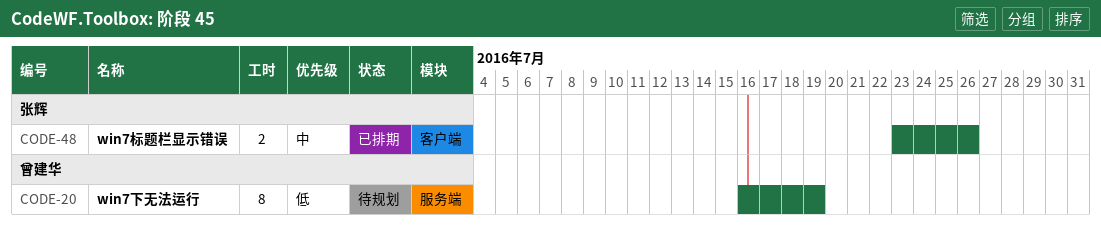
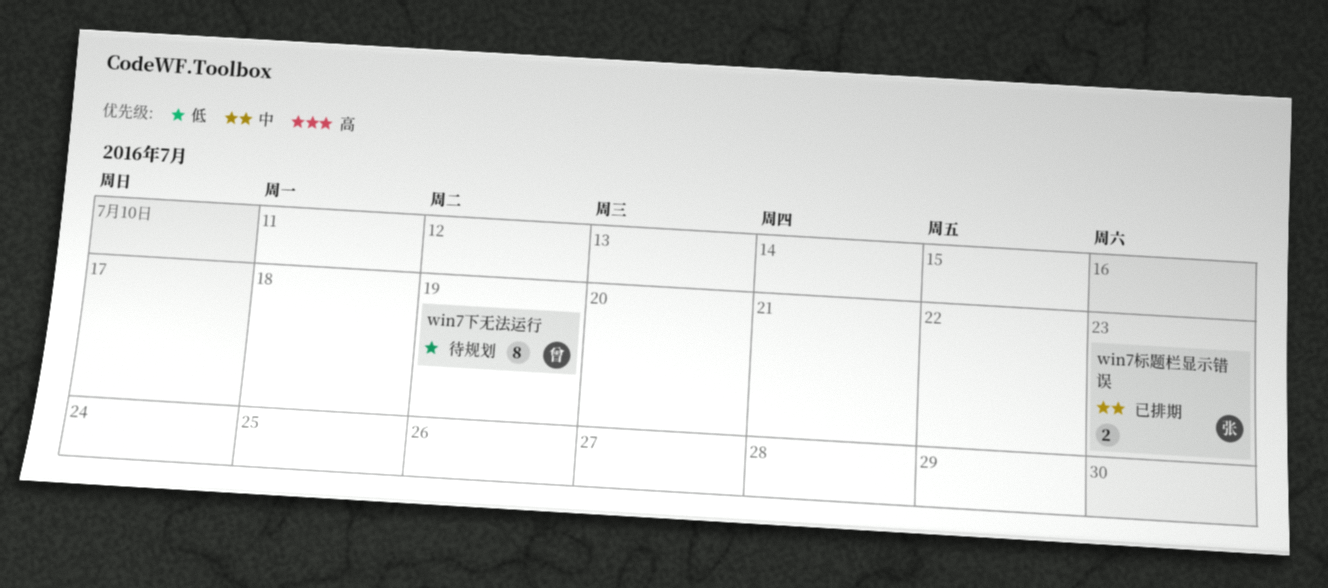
win7标题栏显示错误, due: Jul 26 -> Jul 23

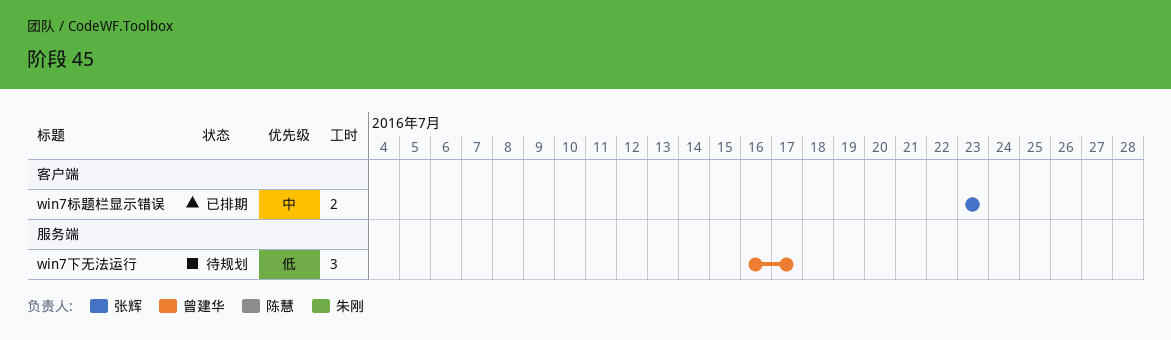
win7下无法运行, estimate: 8 -> 3
win7下无法运行, due: Jul 19 -> Jul 17

